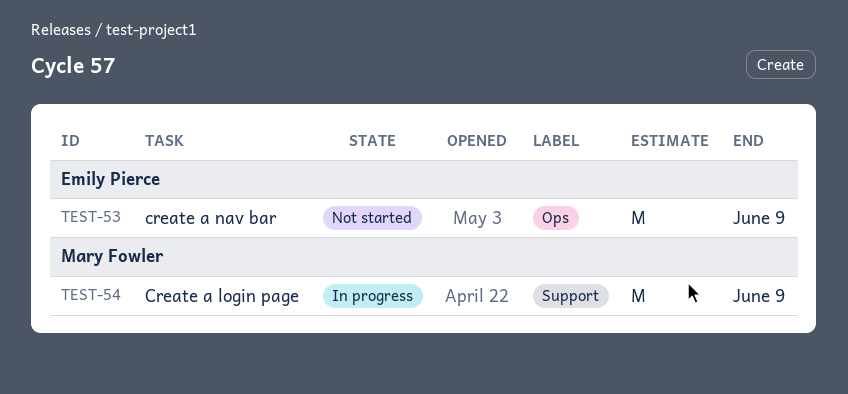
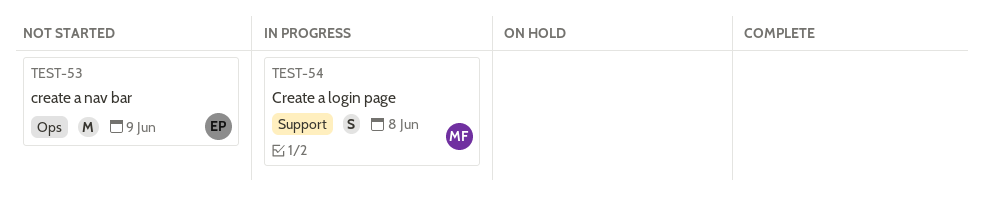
TEST-54, estimate: M -> S
TEST-54, due: Jun 9 -> Jun 8

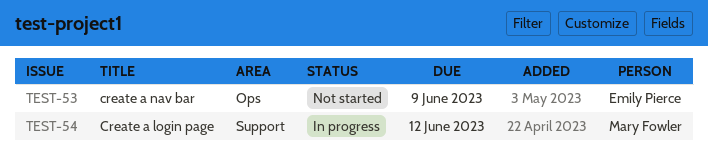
TEST-54, due: Jun 8 -> Jun 12

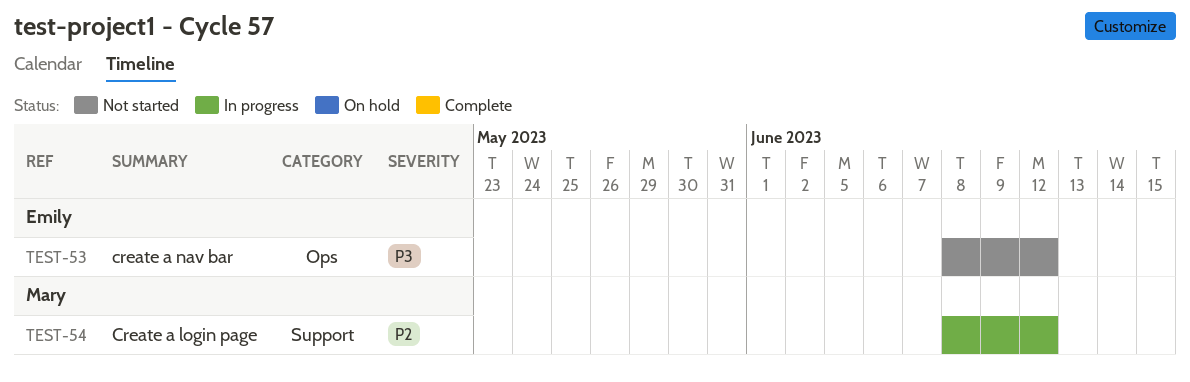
TEST-53, due: Jun 9 -> Jun 12

